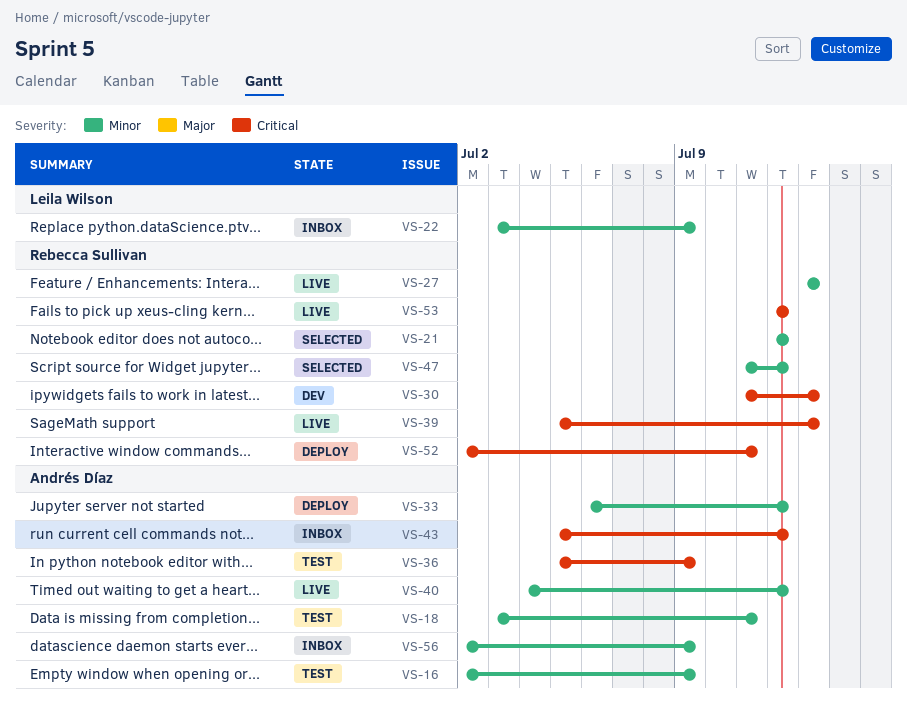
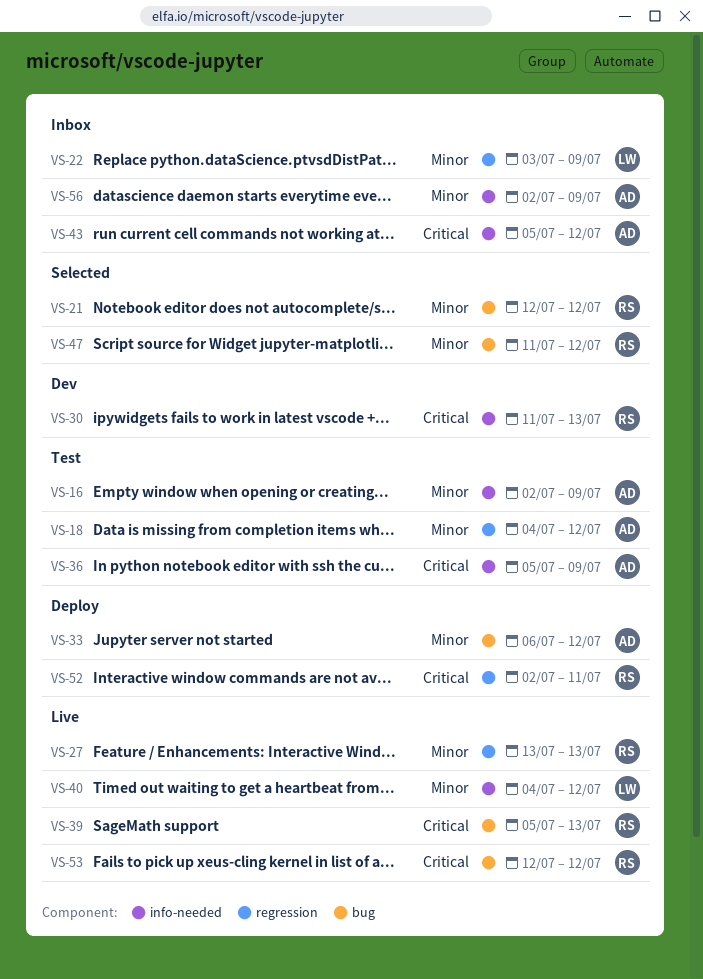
VS-18, start: Jul 3 -> Jul 4
VS-18, due: Jul 11 -> Jul 12
VS-40, owner: Andrés Díaz -> Leila Wilson

